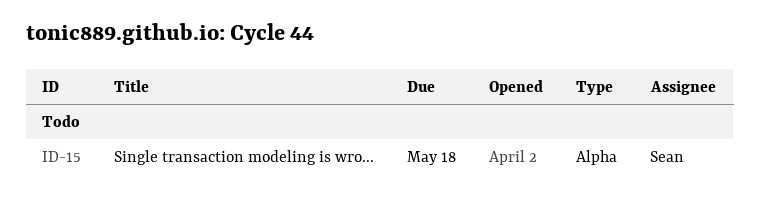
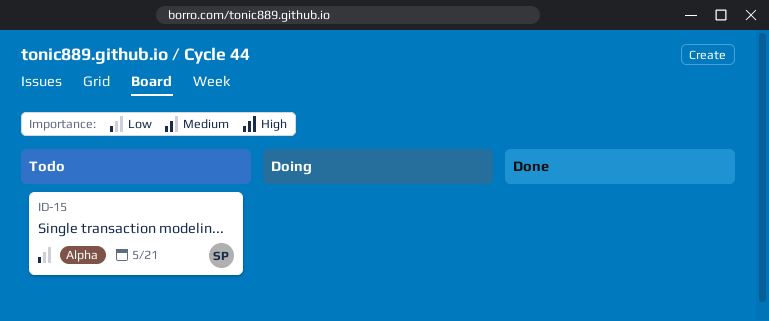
ID-15, due: May 18 -> May 21

